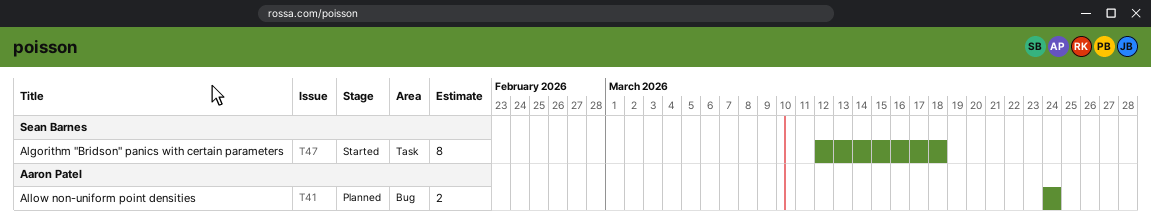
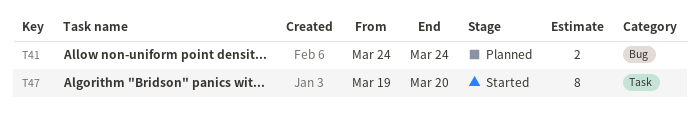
T47, start: Mar 12 -> Mar 19
T47, due: Mar 18 -> Mar 20

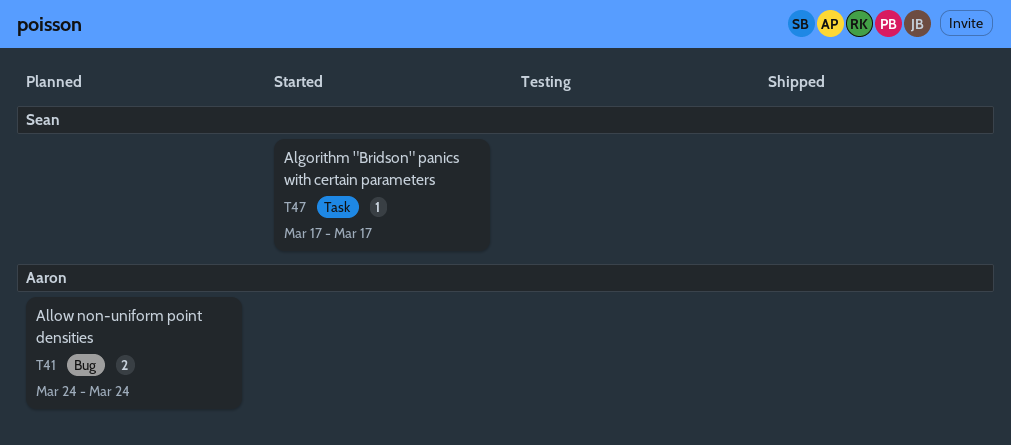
T47, estimate: 8 -> 1
T47, start: Mar 19 -> Mar 17
T47, due: Mar 20 -> Mar 17

